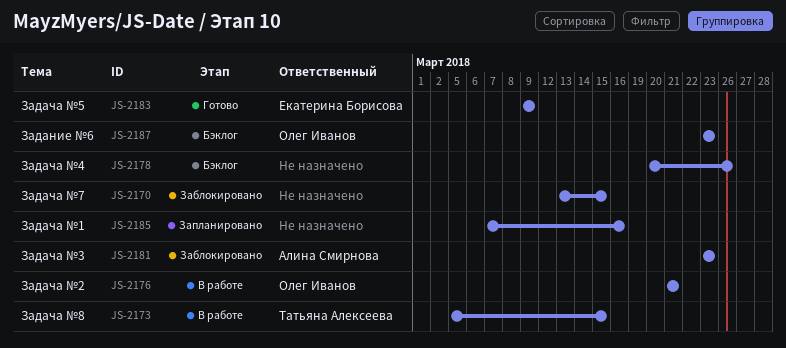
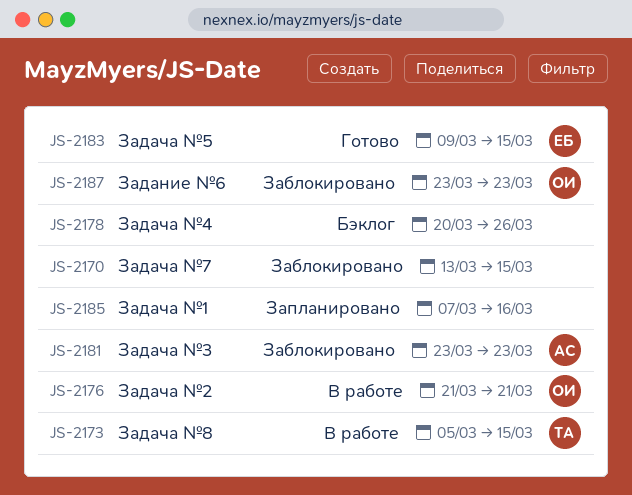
JS-2183, due: Mar 9 -> Mar 15
JS-2187, status: Бэклог -> Заблокировано

